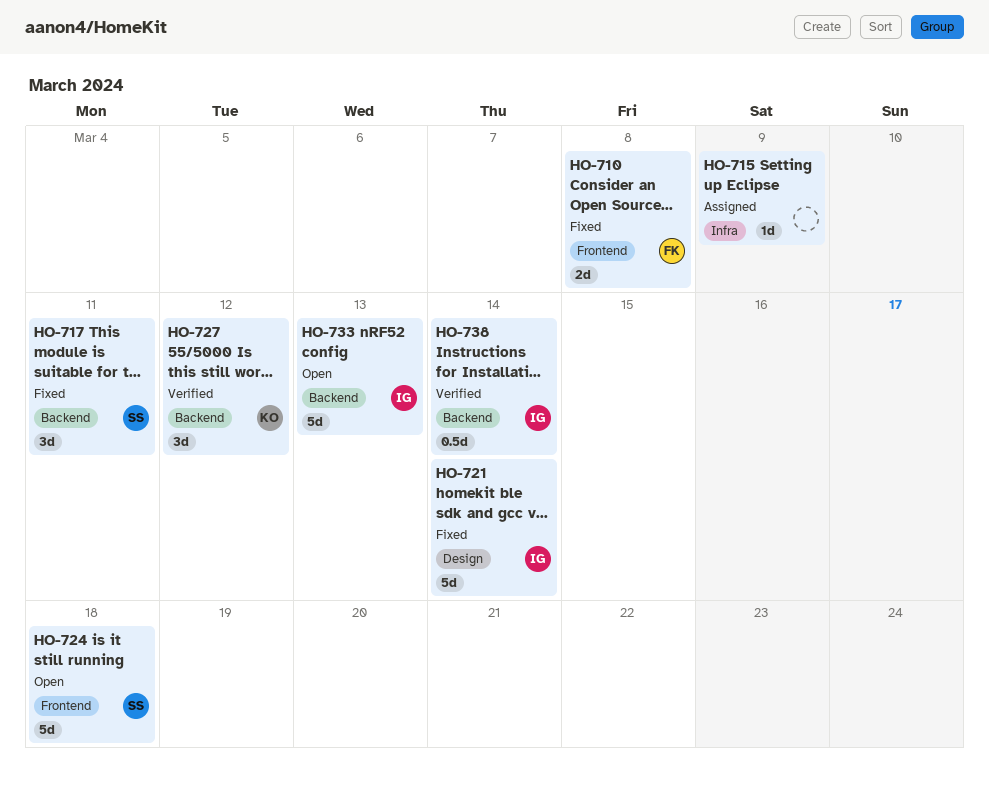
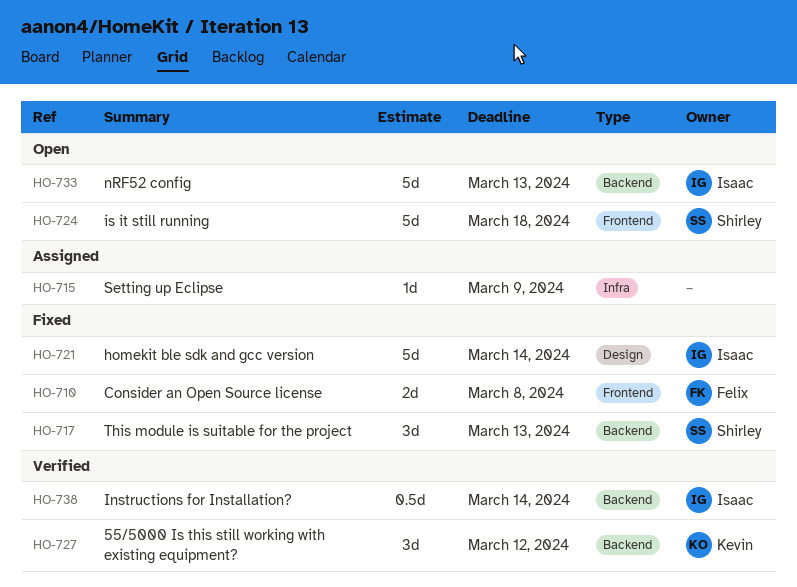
HO-717, due: Mar 11 -> Mar 13

